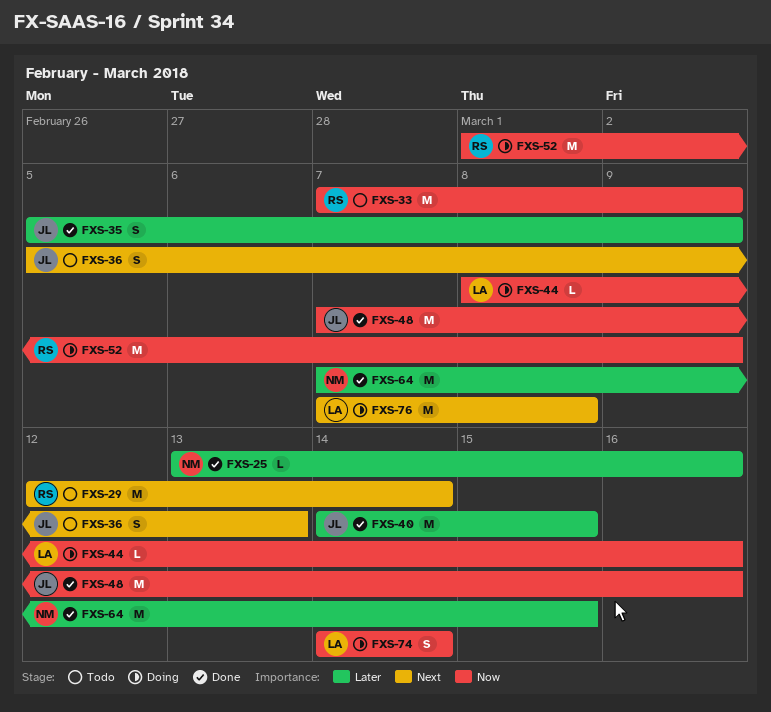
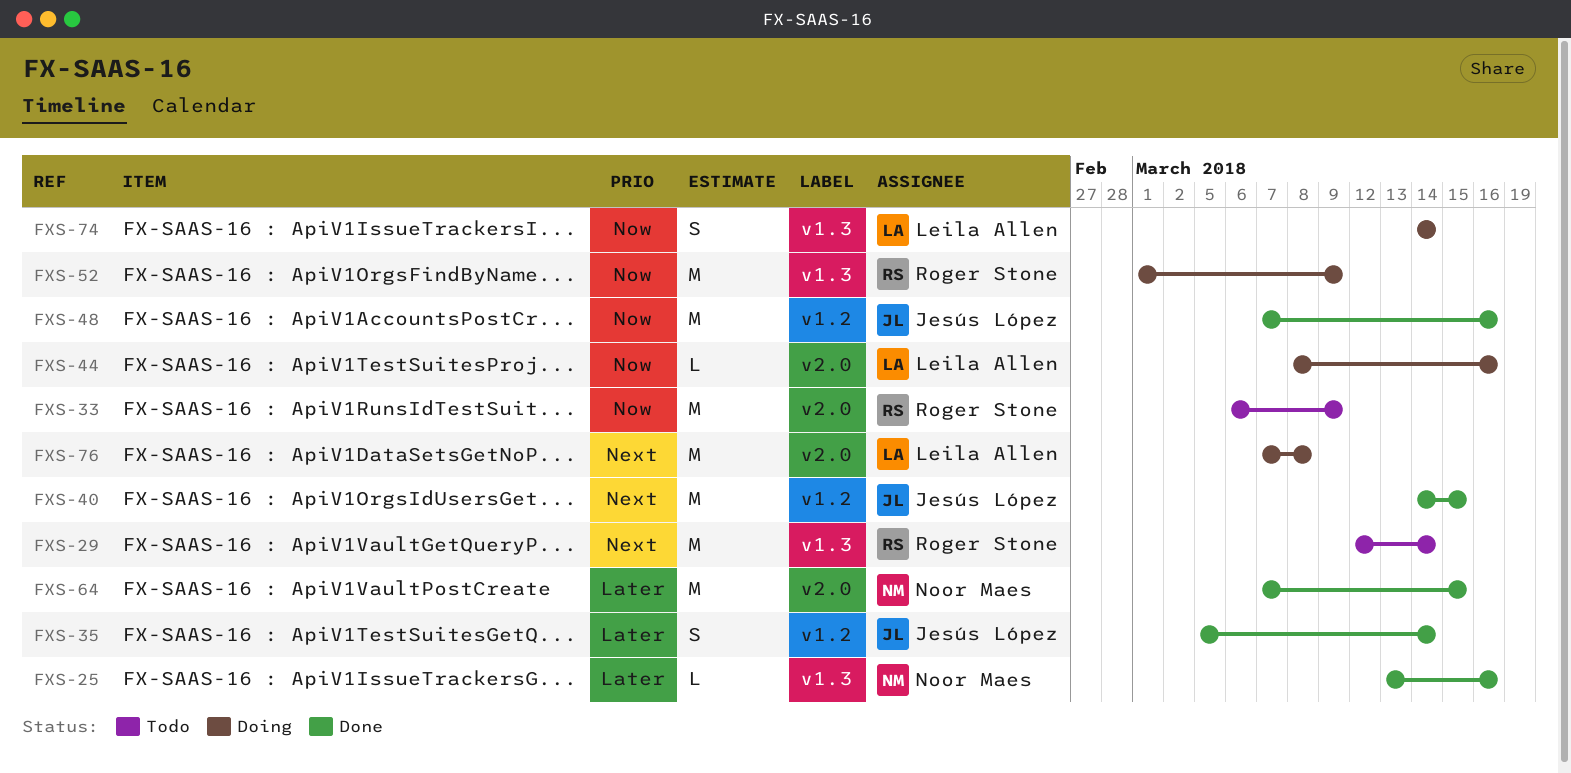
FXS-33, start: Mar 7 -> Mar 6
FXS-35, due: Mar 9 -> Mar 14
FXS-36: present -> none
FXS-40, priority: Later -> Next

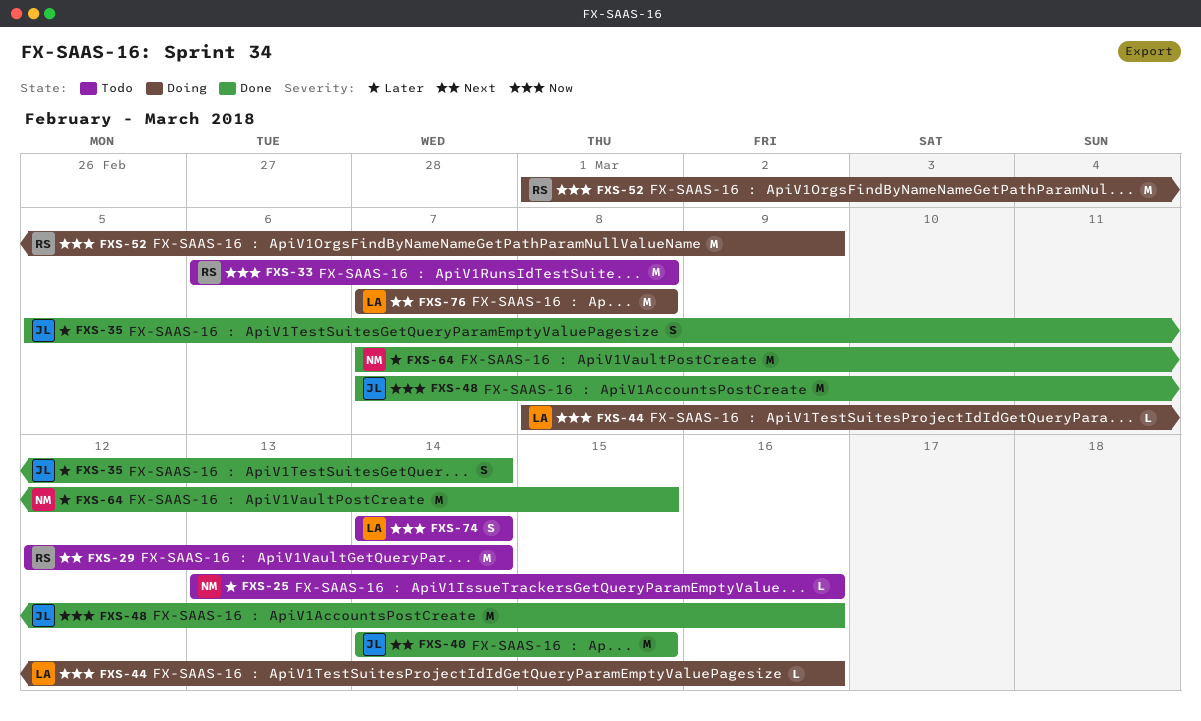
FXS-25, status: Done -> Todo
FXS-33, due: Mar 9 -> Mar 8
FXS-74, status: Doing -> Todo

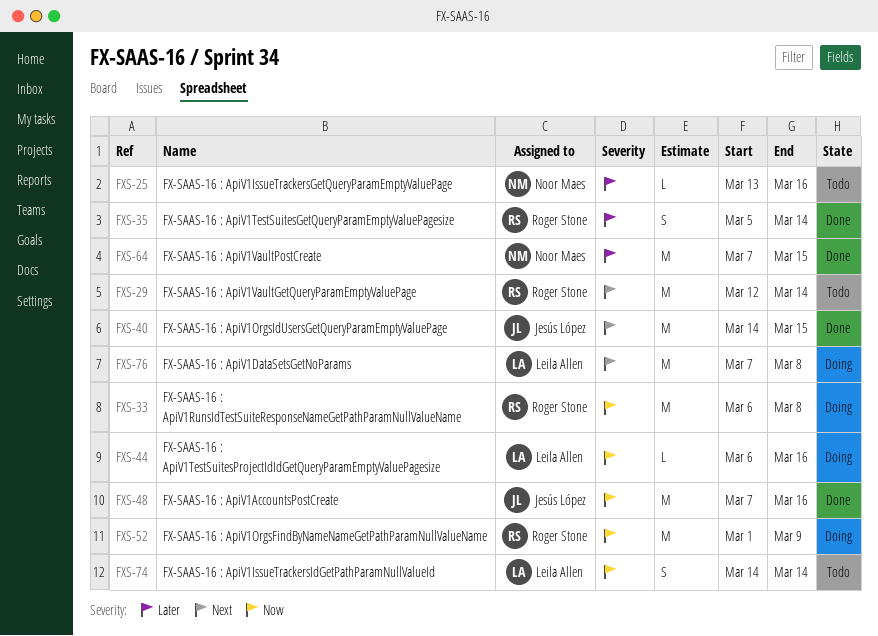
FXS-33, status: Todo -> Doing
FXS-35, owner: Jesús López -> Roger Stone
FXS-44, start: Mar 8 -> Mar 6

